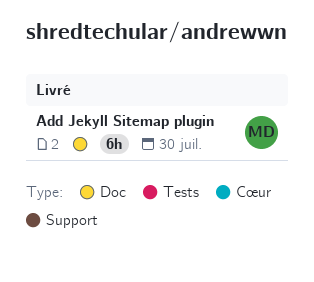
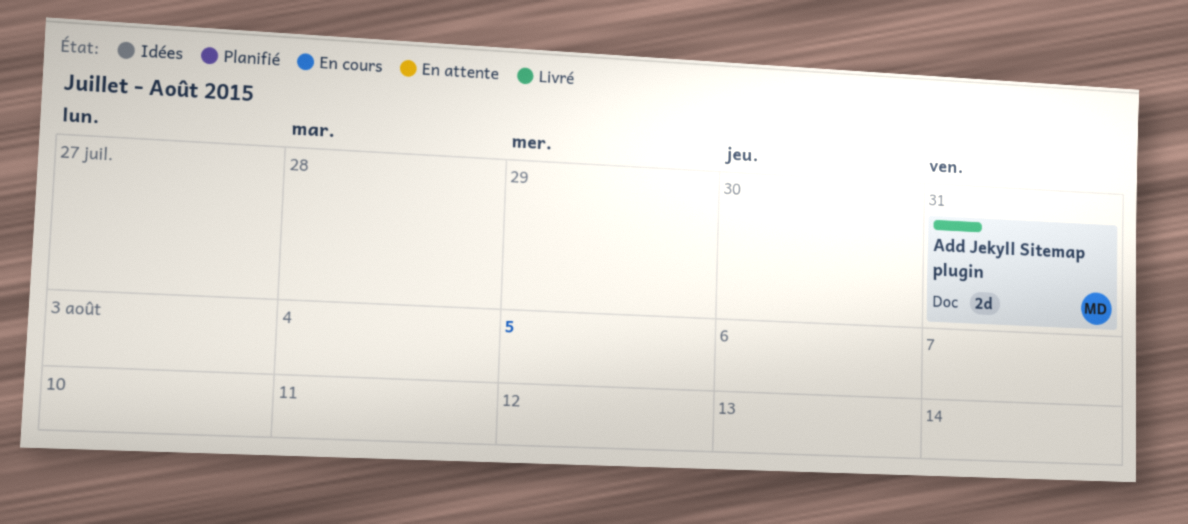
Add Jekyll Sitemap plugin, estimate: 6h -> 2d
Add Jekyll Sitemap plugin, due: Jul 30 -> Jul 31

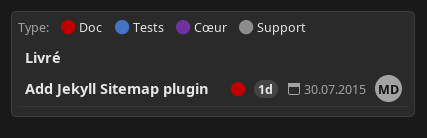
Add Jekyll Sitemap plugin, estimate: 2d -> 1d
Add Jekyll Sitemap plugin, due: Jul 31 -> Jul 30

